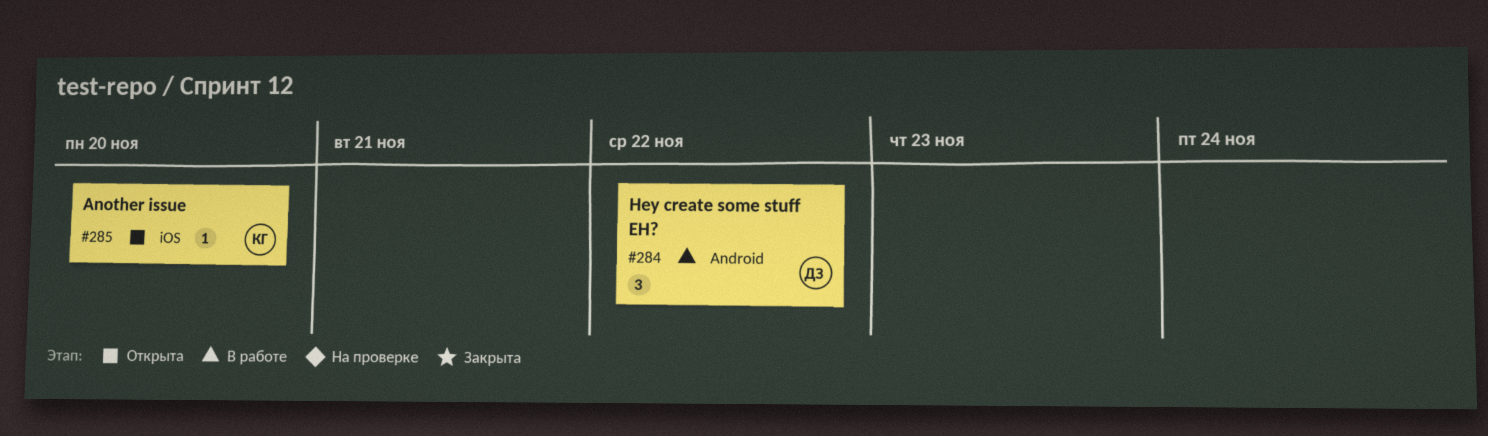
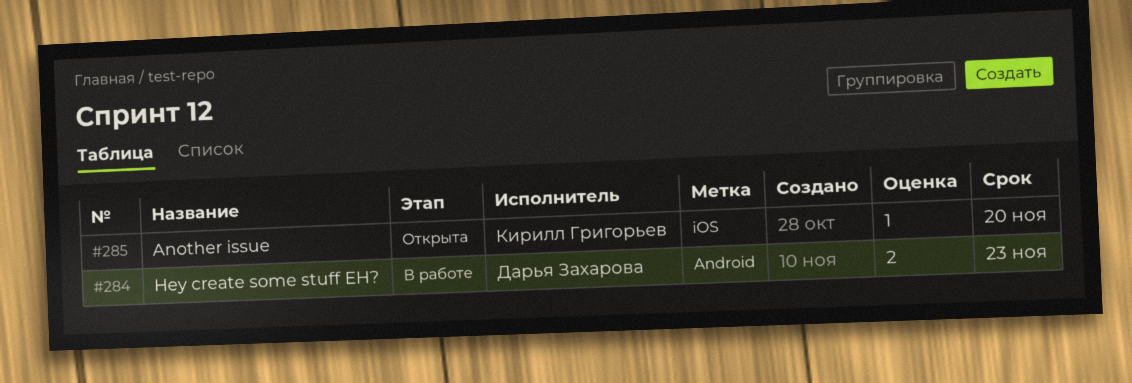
#284, estimate: 3 -> 2
#284, due: Nov 22 -> Nov 23

